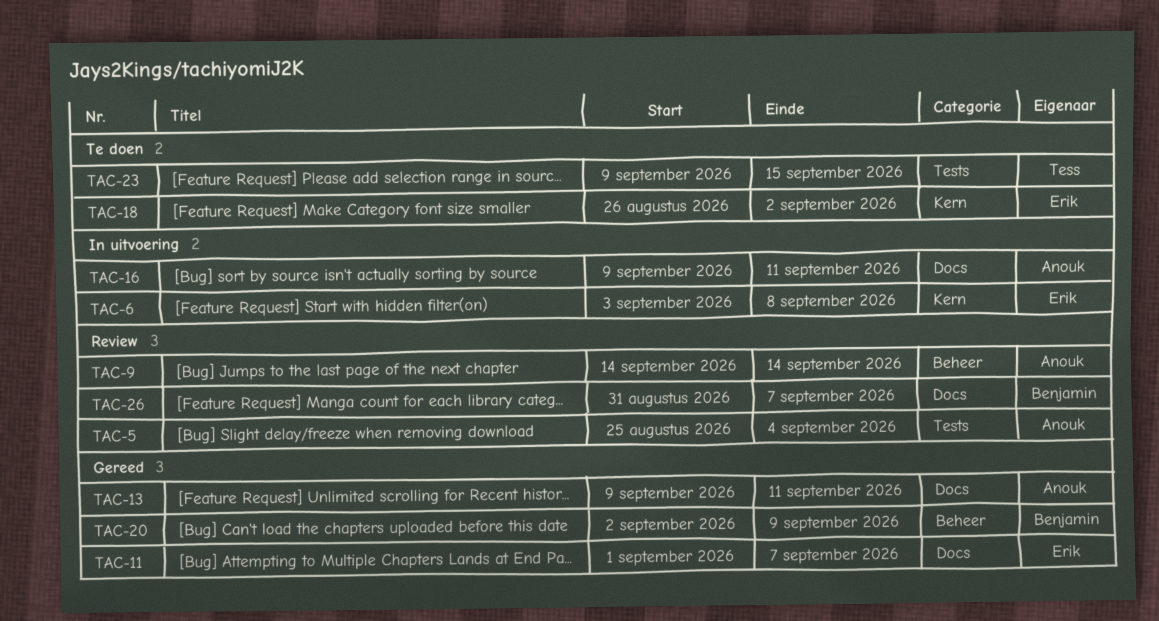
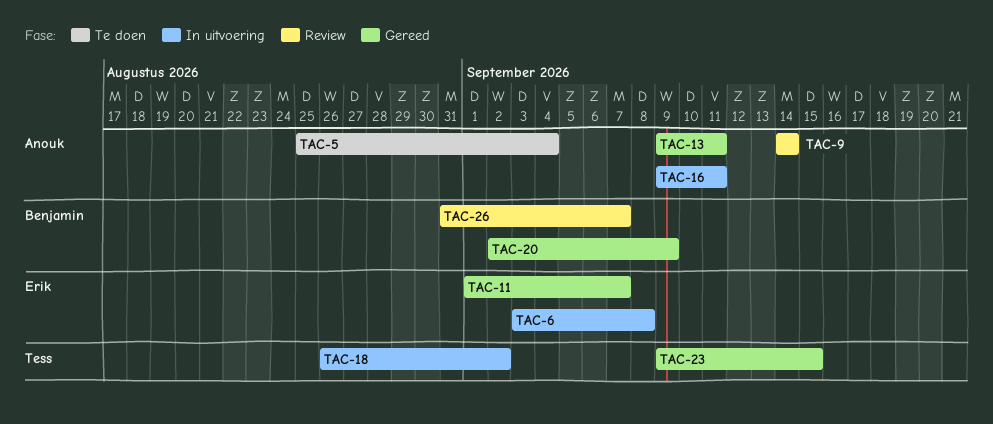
TAC-5, status: Review -> Te doen
TAC-18, status: Te doen -> In uitvoering
TAC-18, owner: Erik -> Tess
TAC-23, status: Te doen -> Gereed

